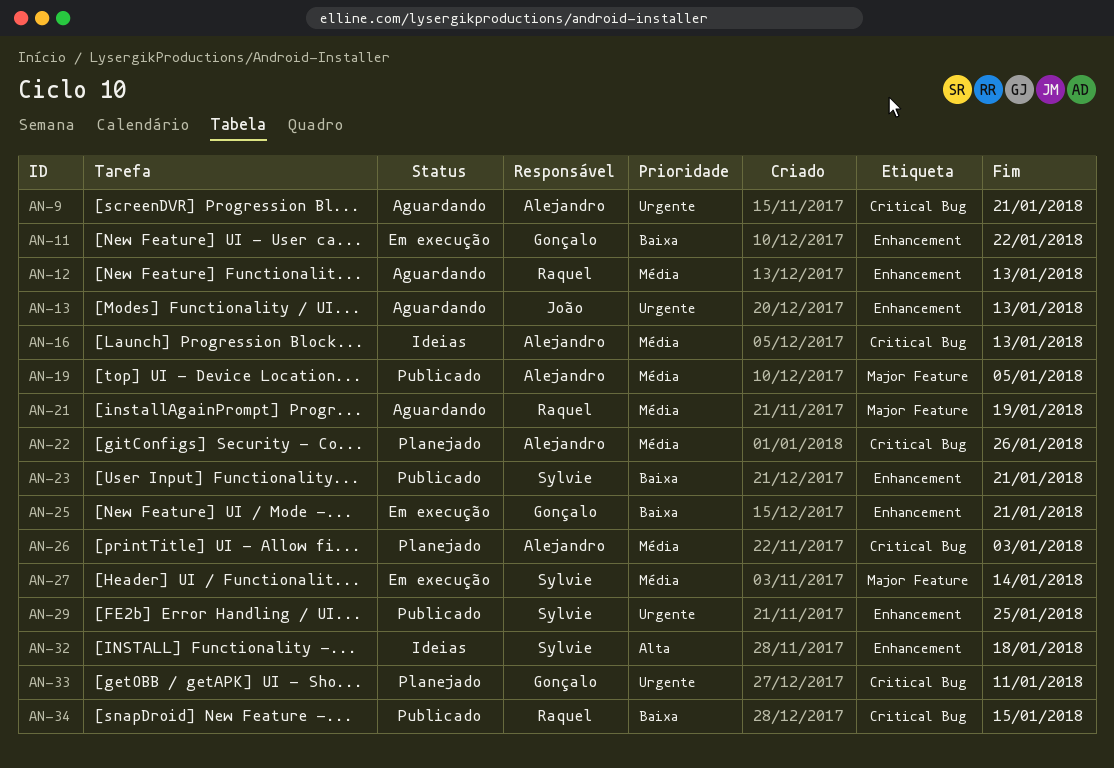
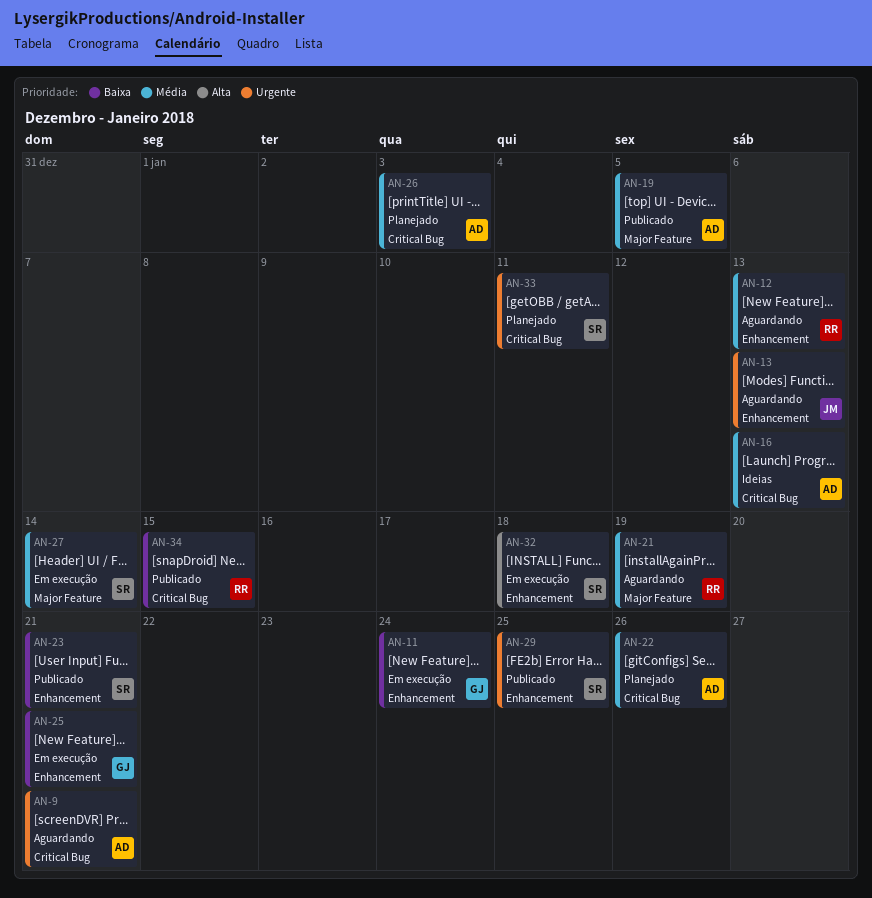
AN-11, due: Jan 22 -> Jan 24
AN-32, status: Ideias -> Em execução
AN-33, owner: Gonçalo -> Sylvie

